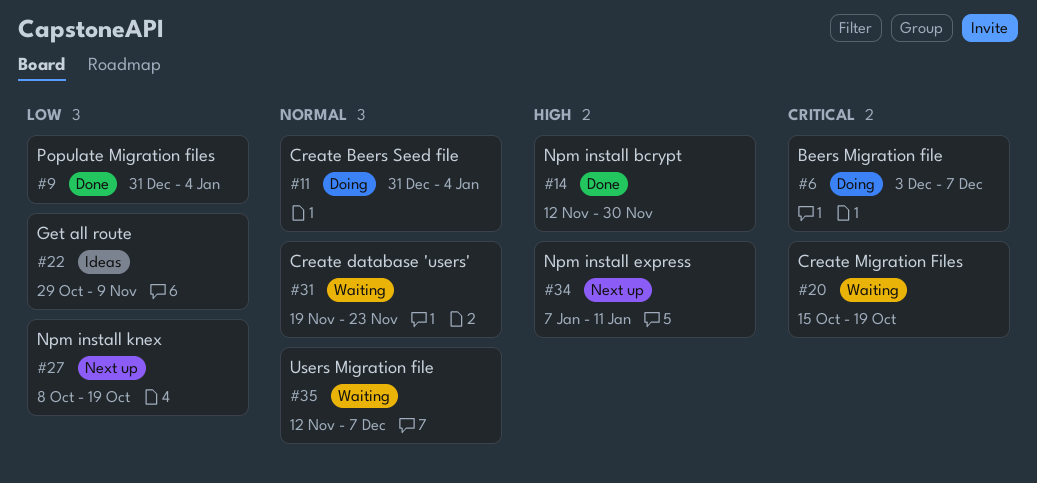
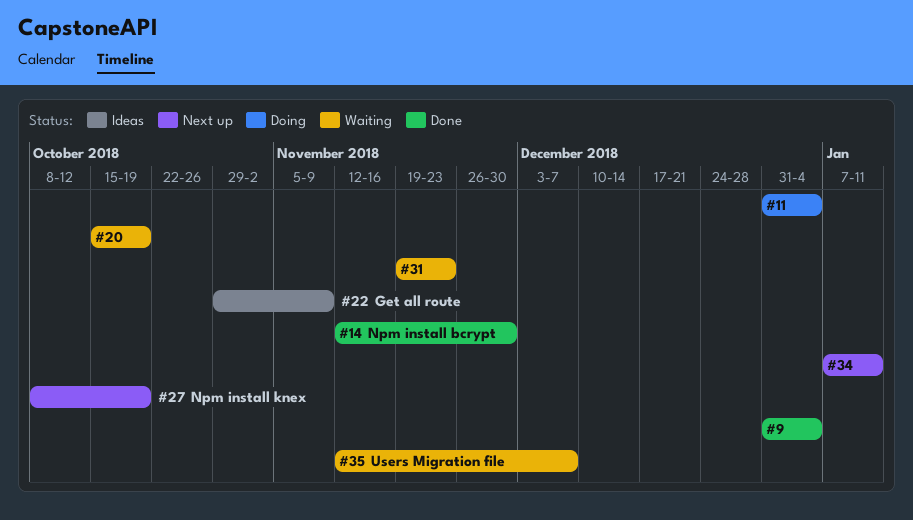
#6: present -> none

